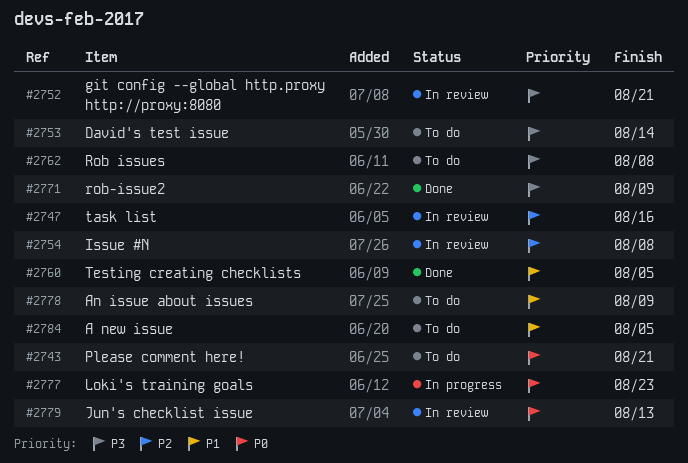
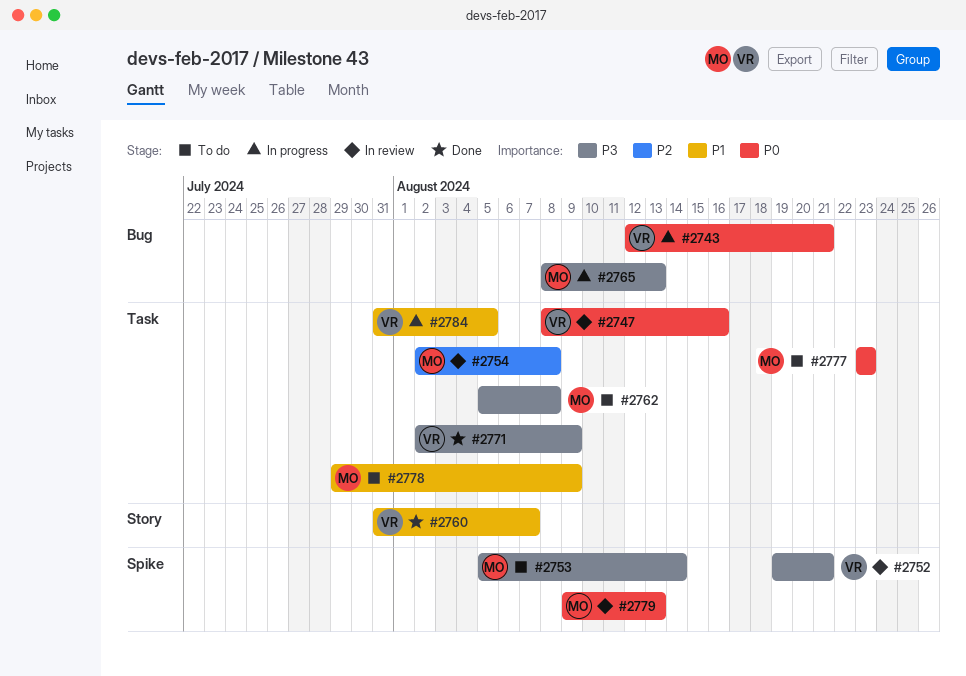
#2743, status: To do -> In progress
#2747, priority: P2 -> P0
#2760, due: Aug 5 -> Aug 7
#2765: none -> present
#2777, status: In progress -> To do
#2784, status: To do -> In progress

